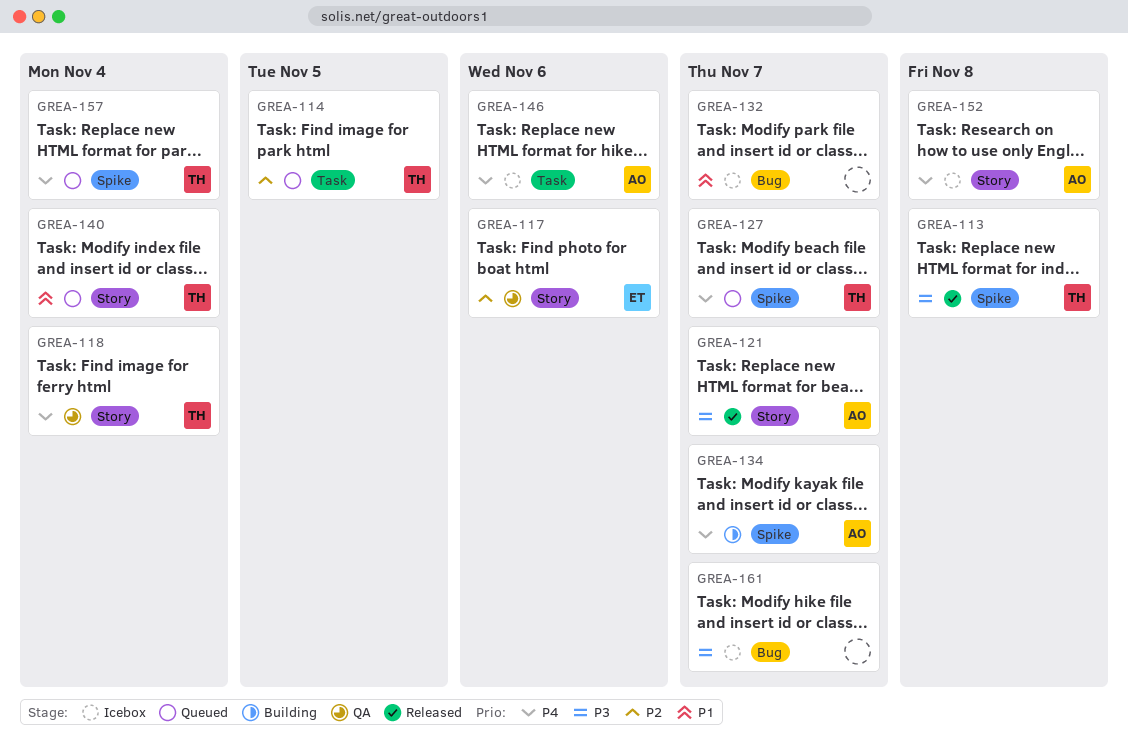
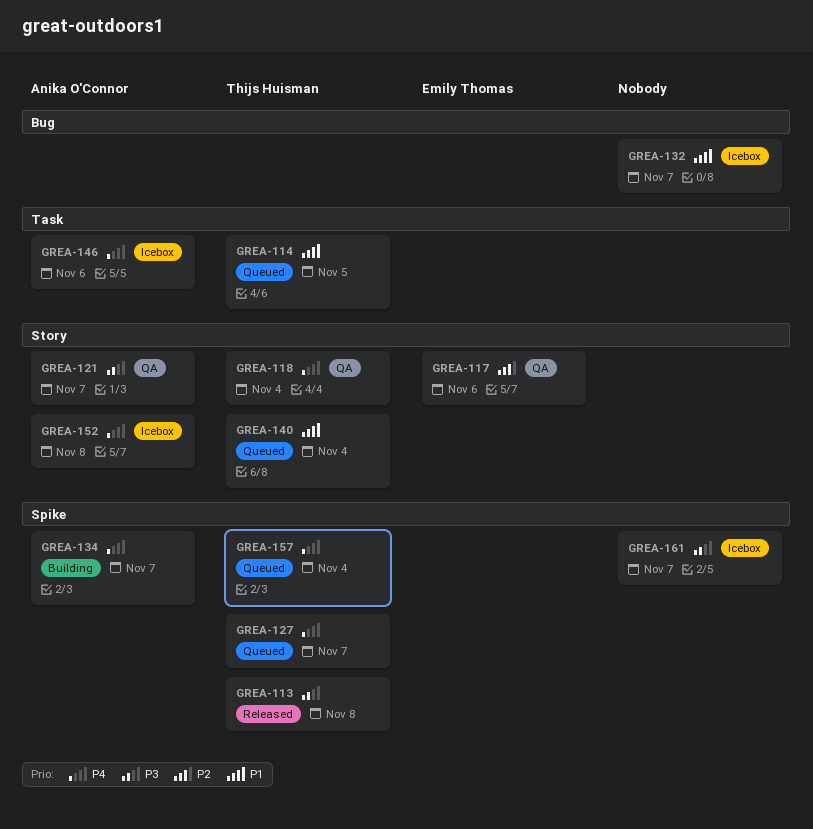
GREA-114, priority: P2 -> P1
GREA-121, status: Released -> QA
GREA-161, label: Bug -> Spike

